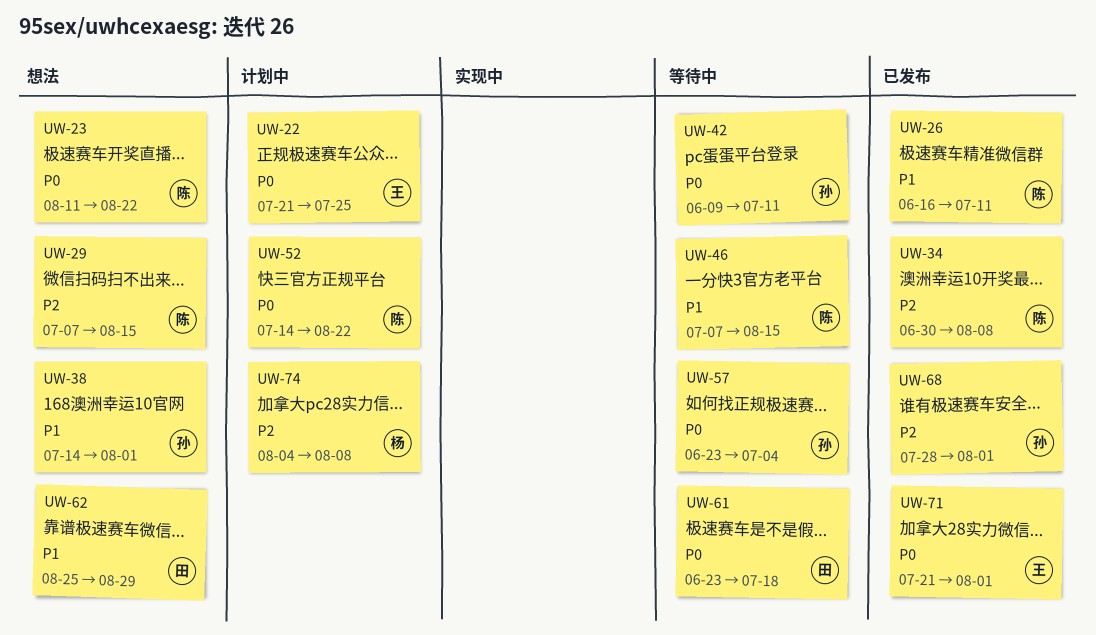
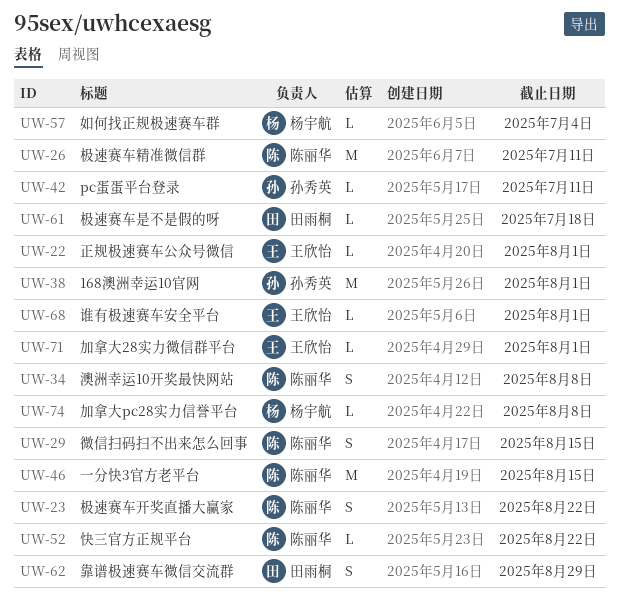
UW-22, due: Jul 25 -> Aug 1
UW-57, owner: 孙秀英 -> 杨宇航
UW-68, owner: 孙秀英 -> 王欣怡

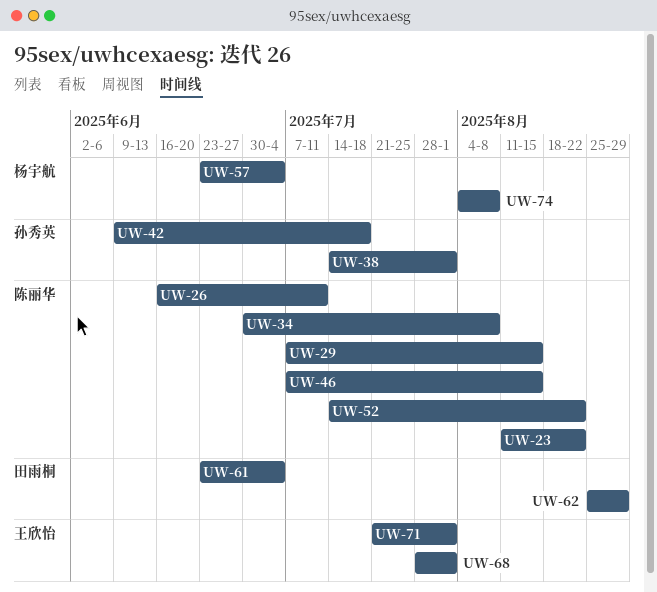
UW-22: present -> none
UW-42, due: Jul 11 -> Jul 18
UW-61, due: Jul 18 -> Jul 4

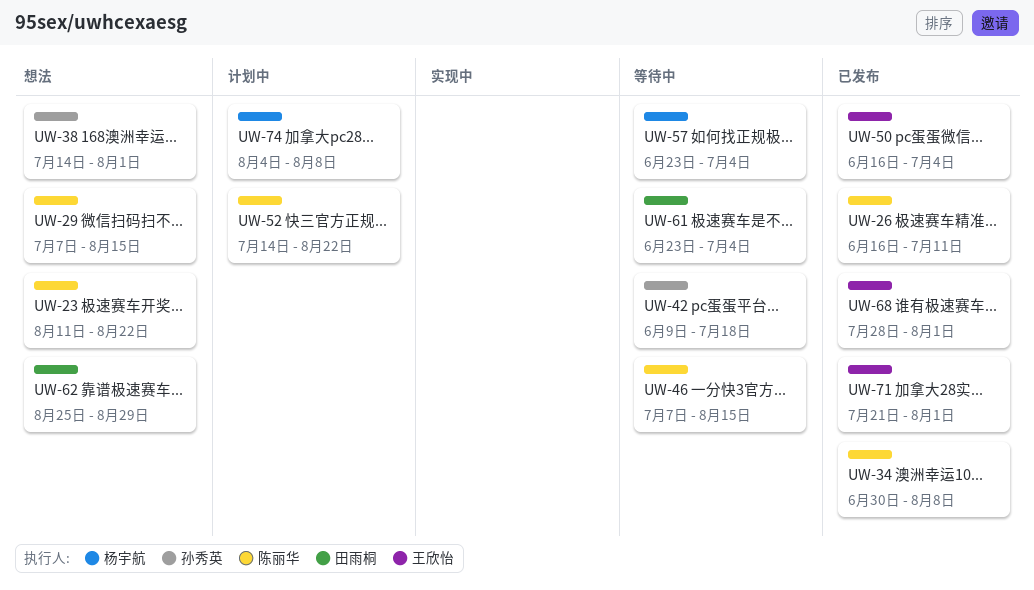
UW-50: none -> present

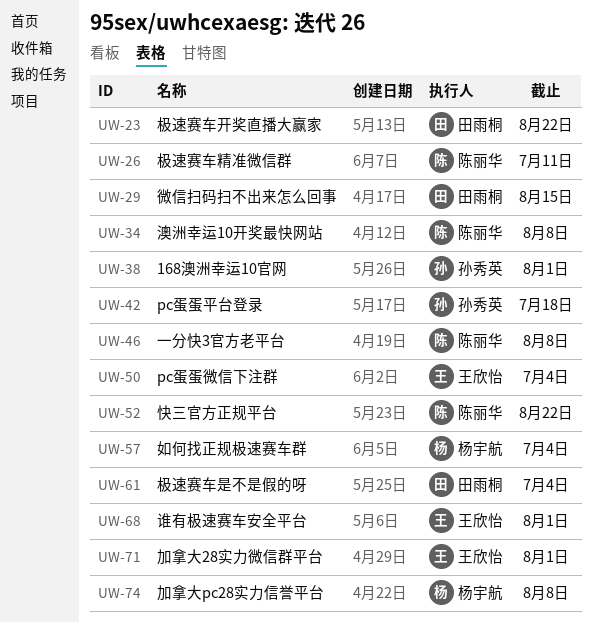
UW-23, owner: 陈丽华 -> 田雨桐
UW-29, owner: 陈丽华 -> 田雨桐
UW-46, due: Aug 15 -> Aug 8
UW-62: present -> none

